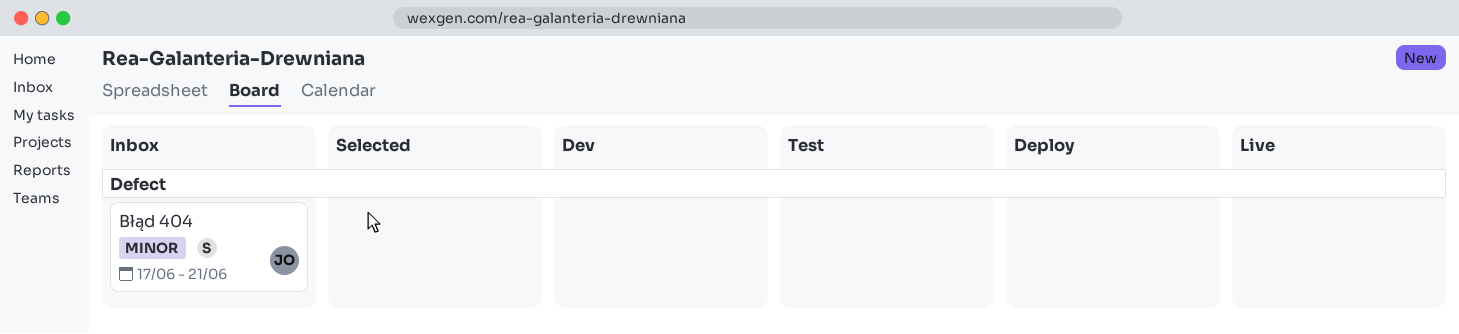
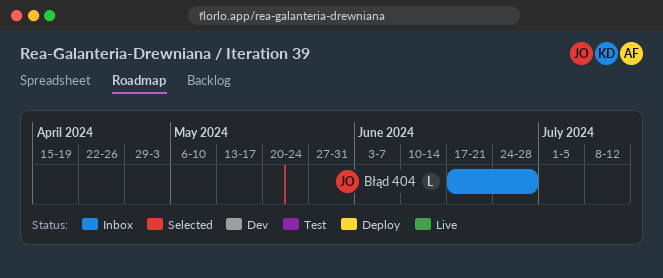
Błąd 404, estimate: S -> L
Błąd 404, due: Jun 21 -> Jun 28

